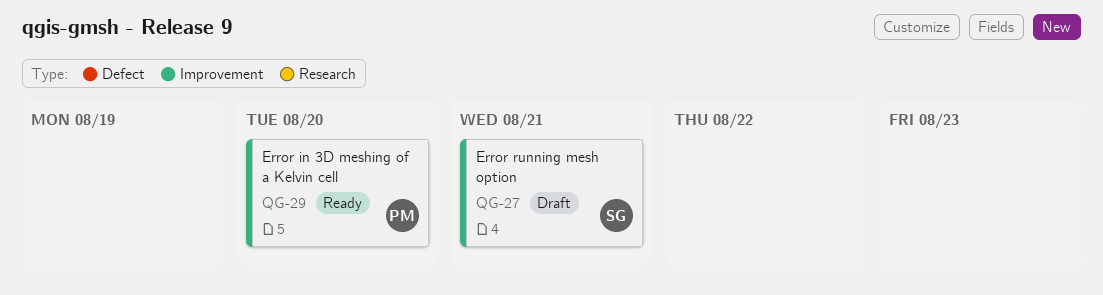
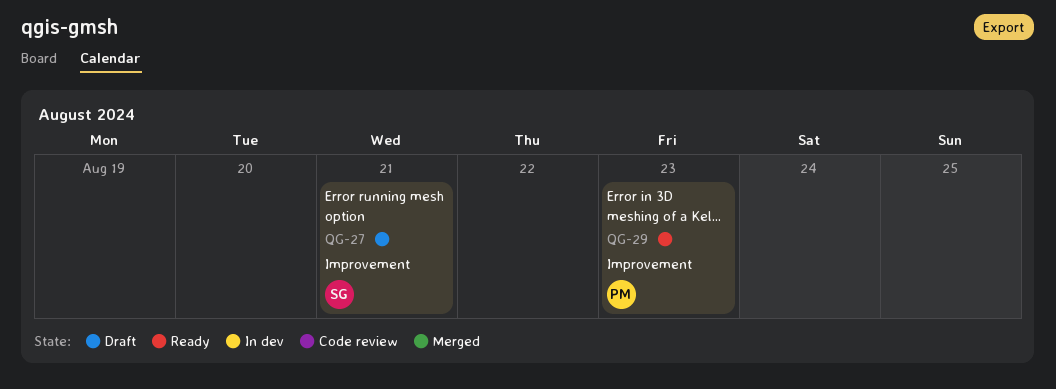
QG-29, due: Aug 20 -> Aug 23

